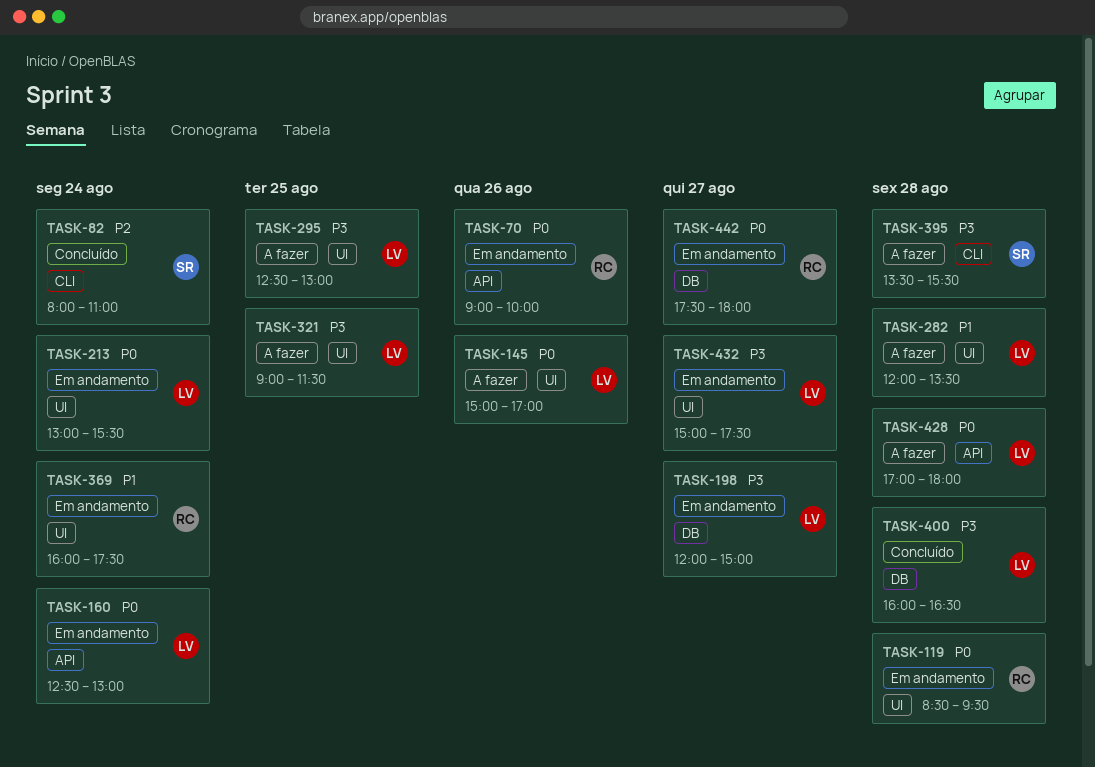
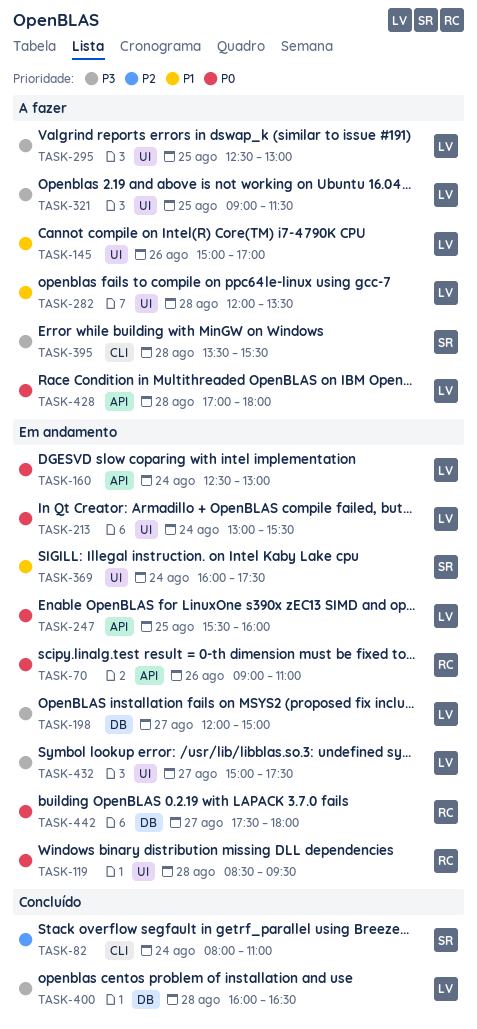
TASK-70, ends: 10:00 -> 11:00
TASK-145, priority: P0 -> P1
TASK-247: none -> present
TASK-369, owner: RC -> SR

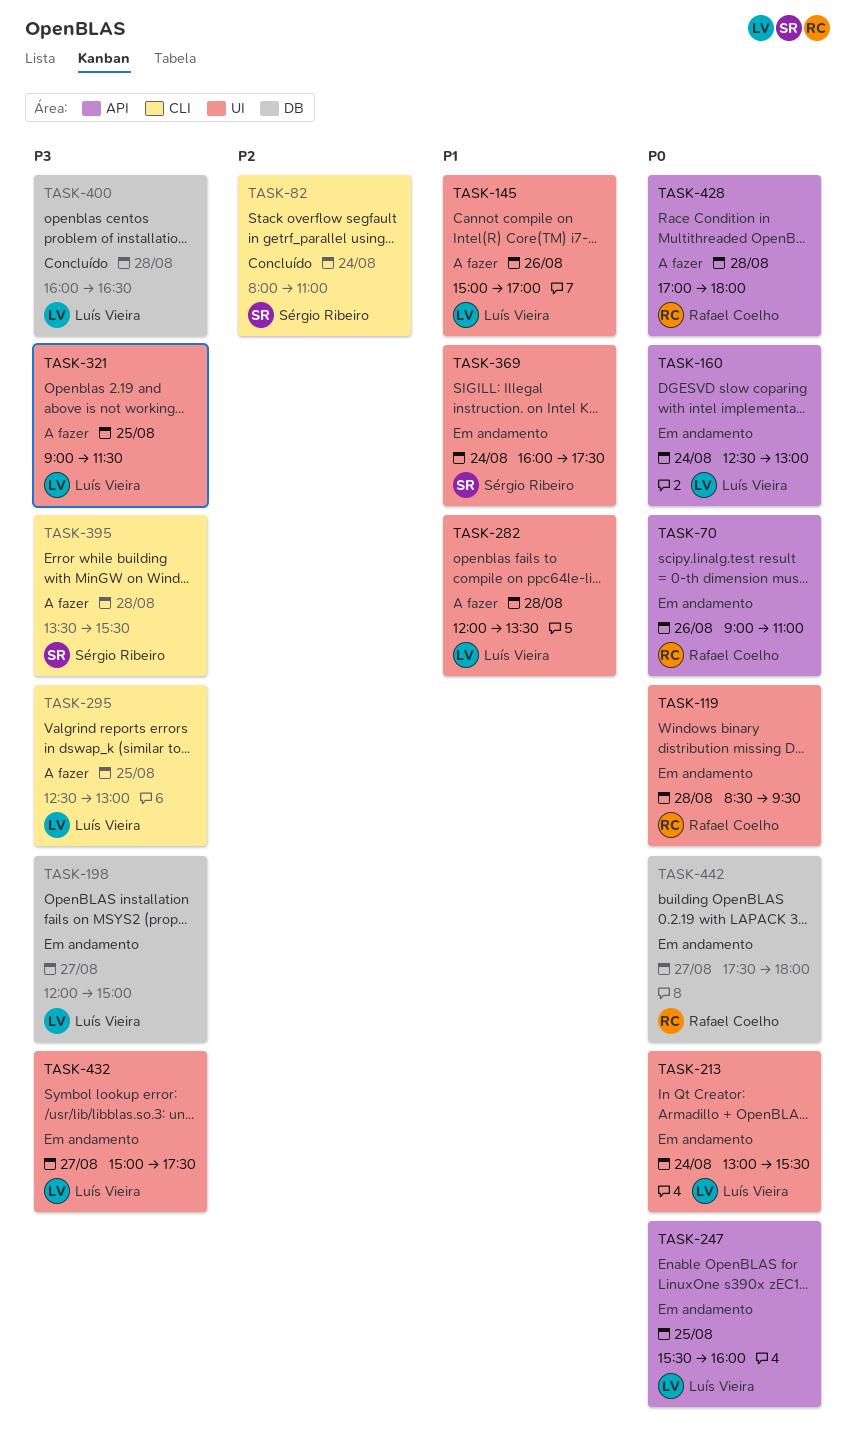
TASK-295, label: UI -> CLI
TASK-428, owner: Luís Vieira -> Rafael Coelho

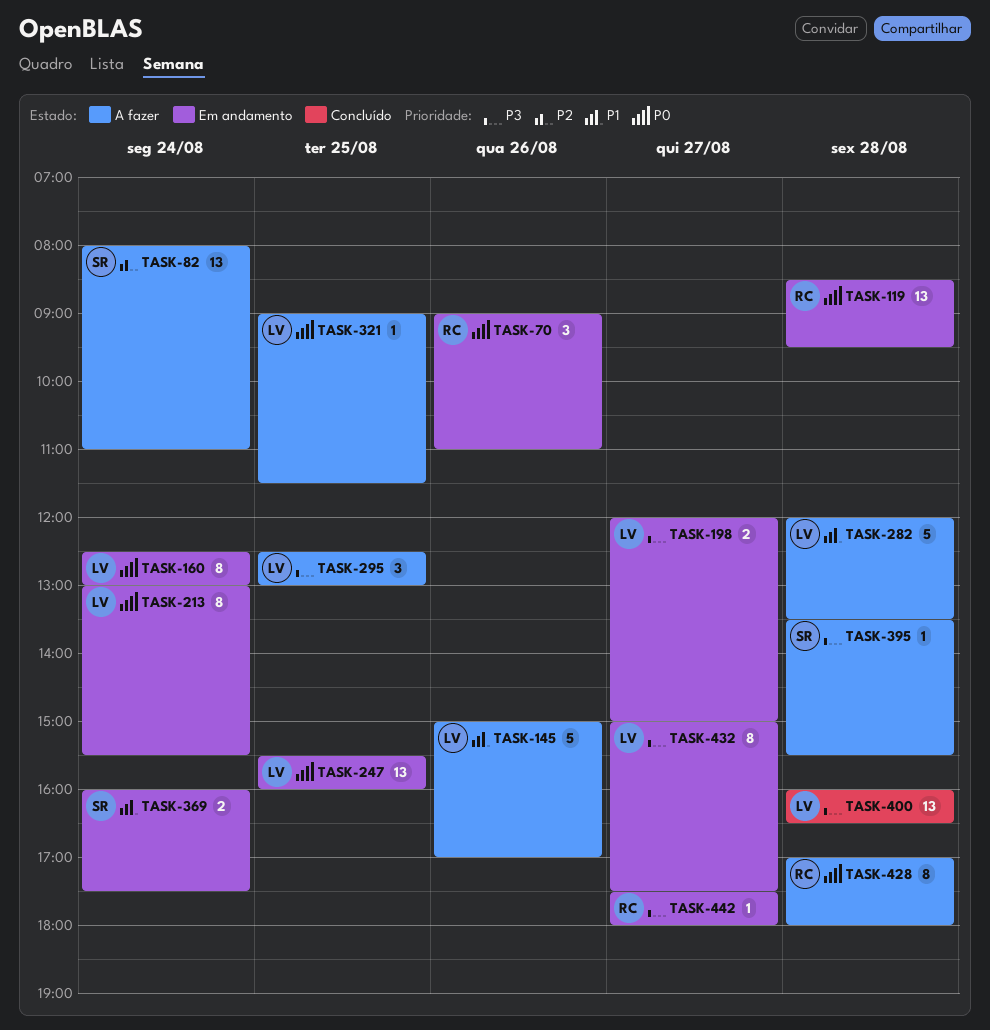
TASK-82, status: Concluído -> A fazer
TASK-321, priority: P3 -> P0
TASK-442, priority: P0 -> P3

